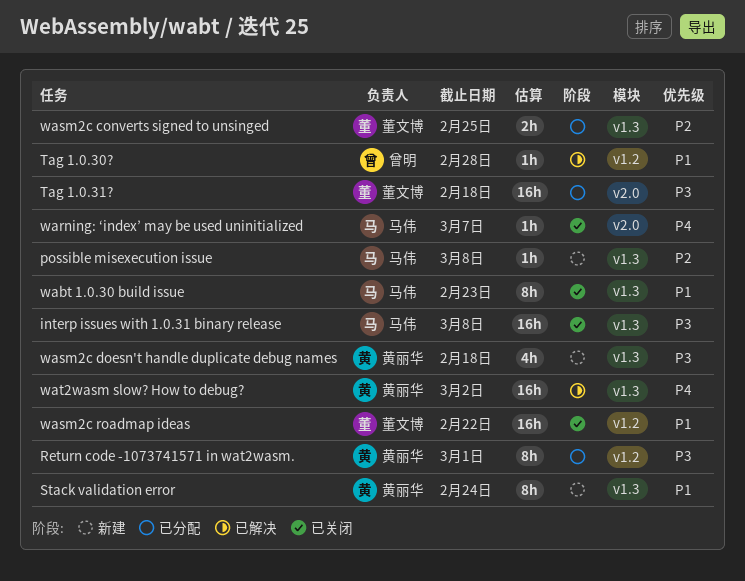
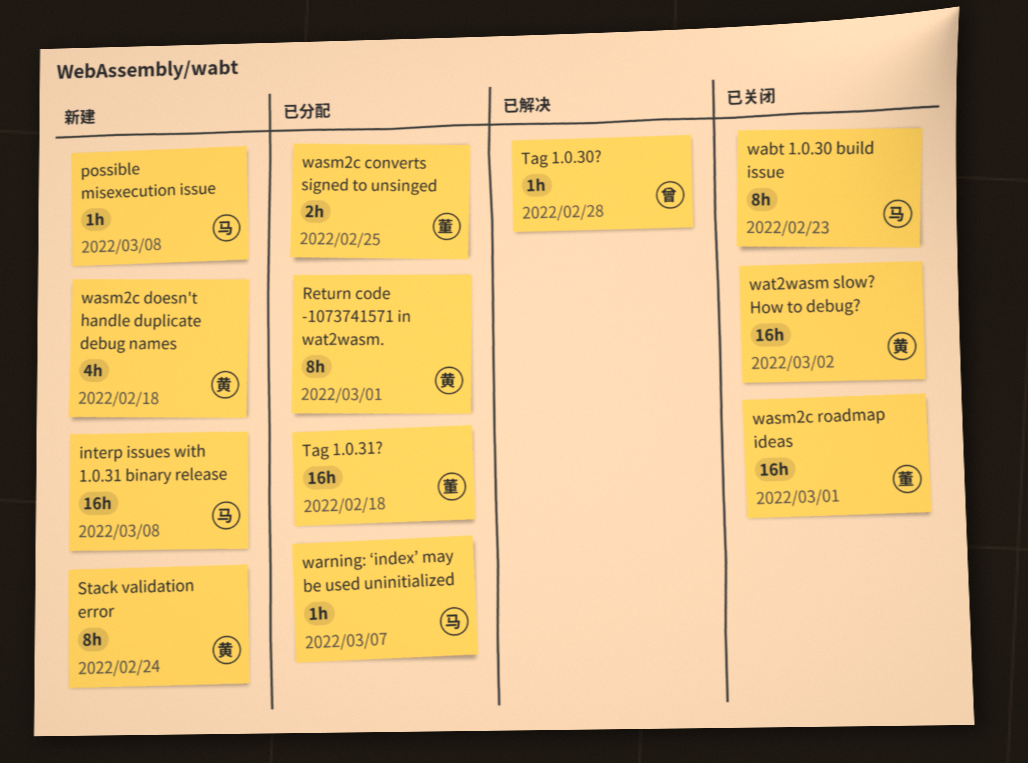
interp issues with 1.0.31 binary release, status: 已关闭 -> 新建
warning: ‘index’ may be used uninitialized, status: 已关闭 -> 已分配
wasm2c roadmap ideas, due: Feb 22 -> Mar 1
wat2wasm slow? How to debug?, status: 已解决 -> 已关闭

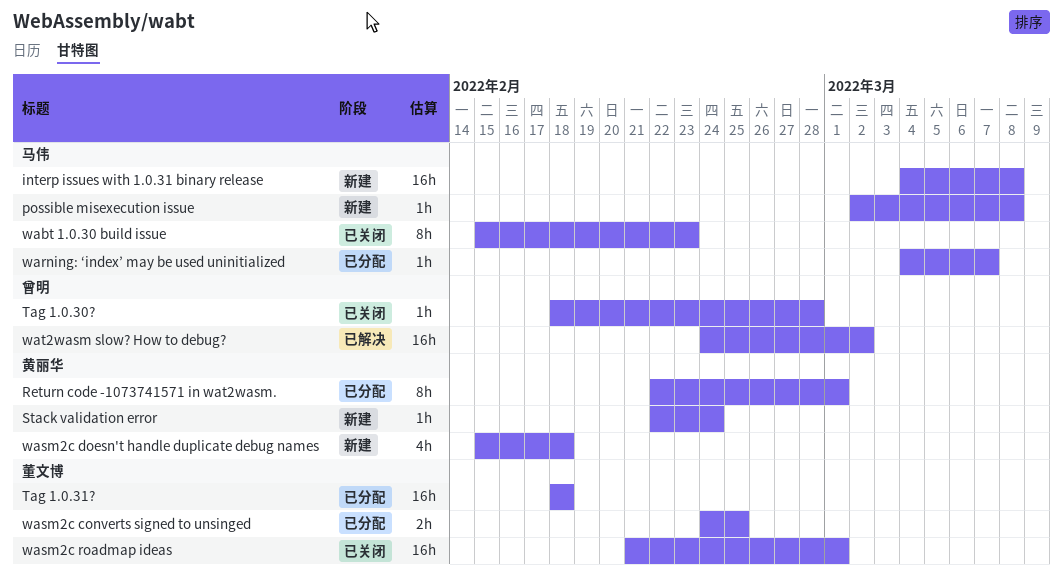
Stack validation error, estimate: 8h -> 1h
Tag 1.0.30?, status: 已解决 -> 已关闭
wat2wasm slow? How to debug?, status: 已关闭 -> 已解决
wat2wasm slow? How to debug?, owner: 黄丽华 -> 曾明

